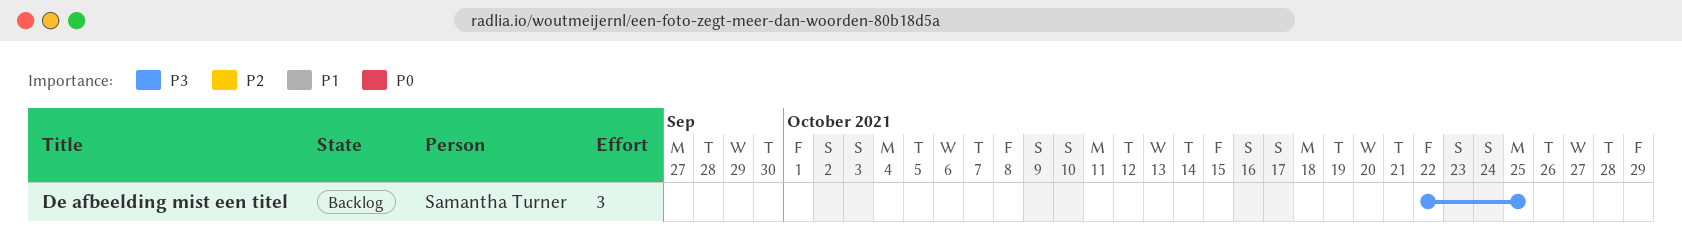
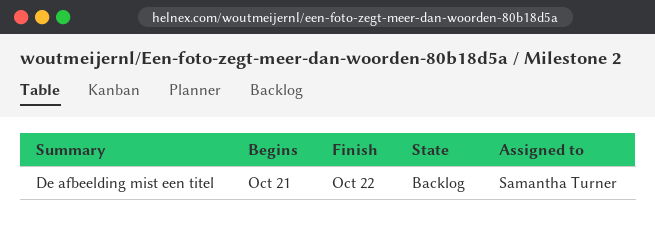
De afbeelding mist een titel, start: Oct 22 -> Oct 21
De afbeelding mist een titel, due: Oct 25 -> Oct 22

